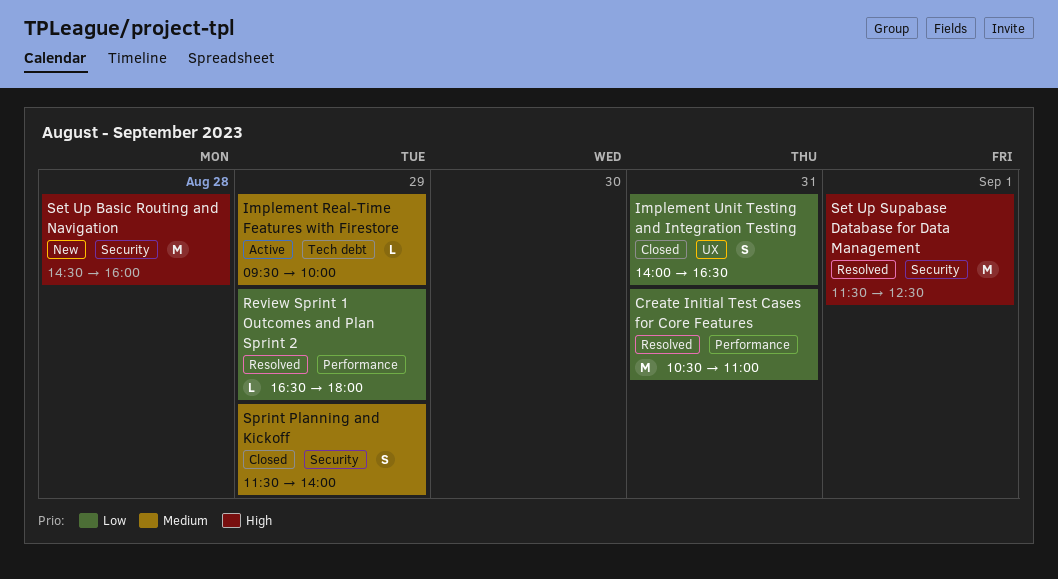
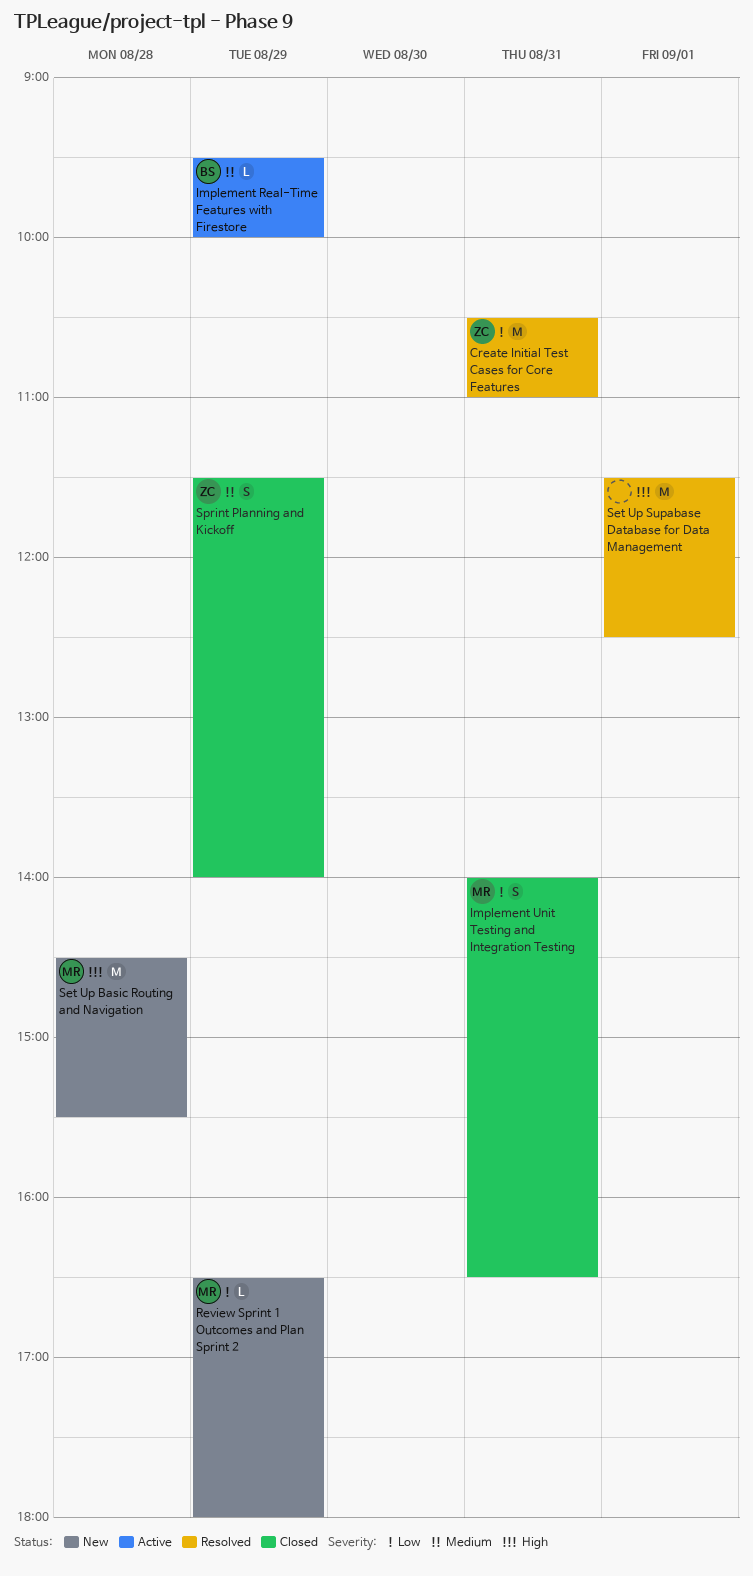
Review Sprint 1 Outcomes and Plan Sprint 2, status: Resolved -> New
Set Up Basic Routing and Navigation, ends: 16:00 -> 15:30

